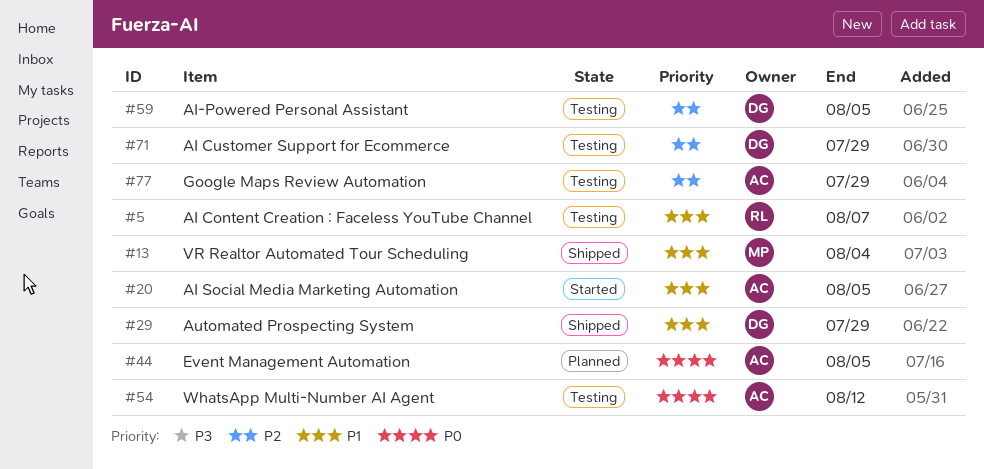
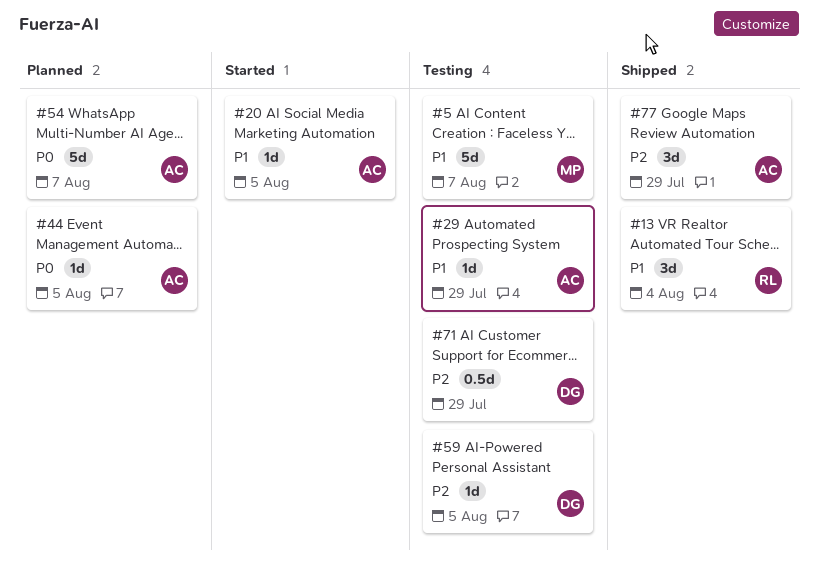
#5, owner: RL -> MP
#13, owner: MP -> RL
#29, status: Shipped -> Testing
#29, owner: DG -> AC
#54, status: Testing -> Planned
#54, due: Aug 12 -> Aug 7
#77, status: Testing -> Shipped

